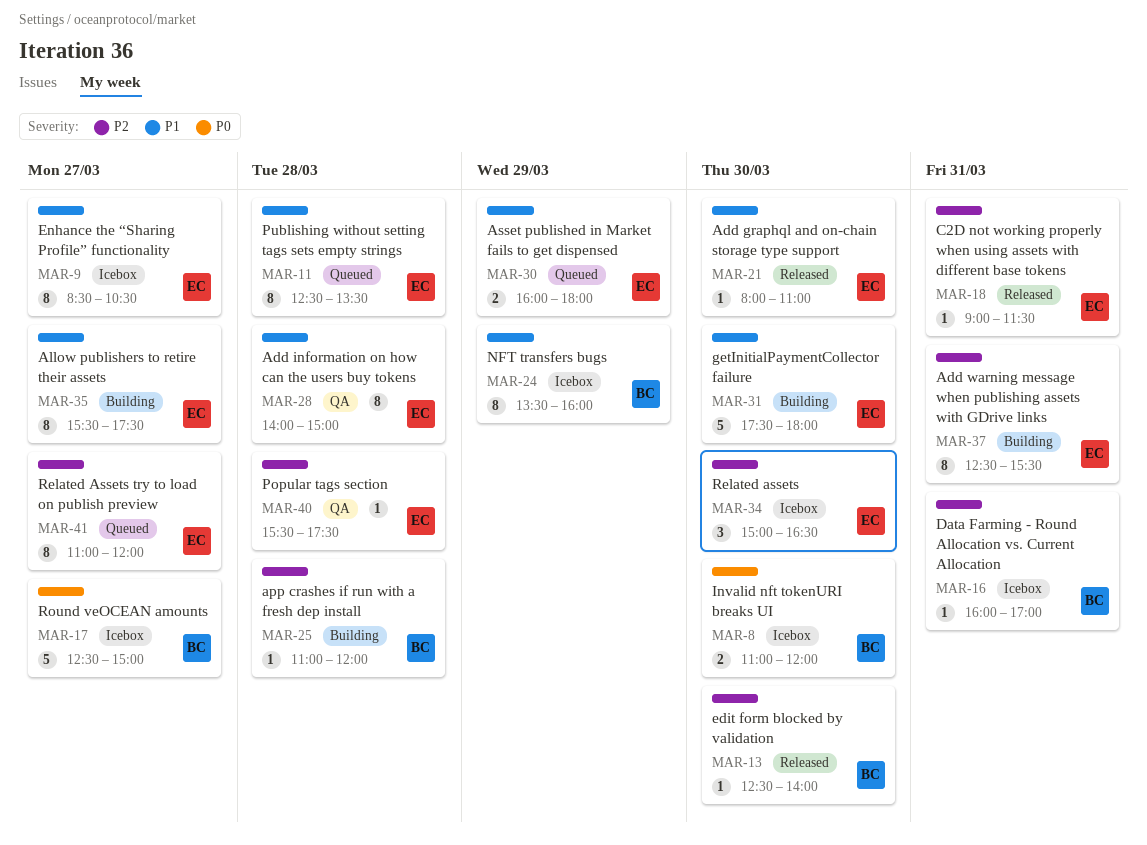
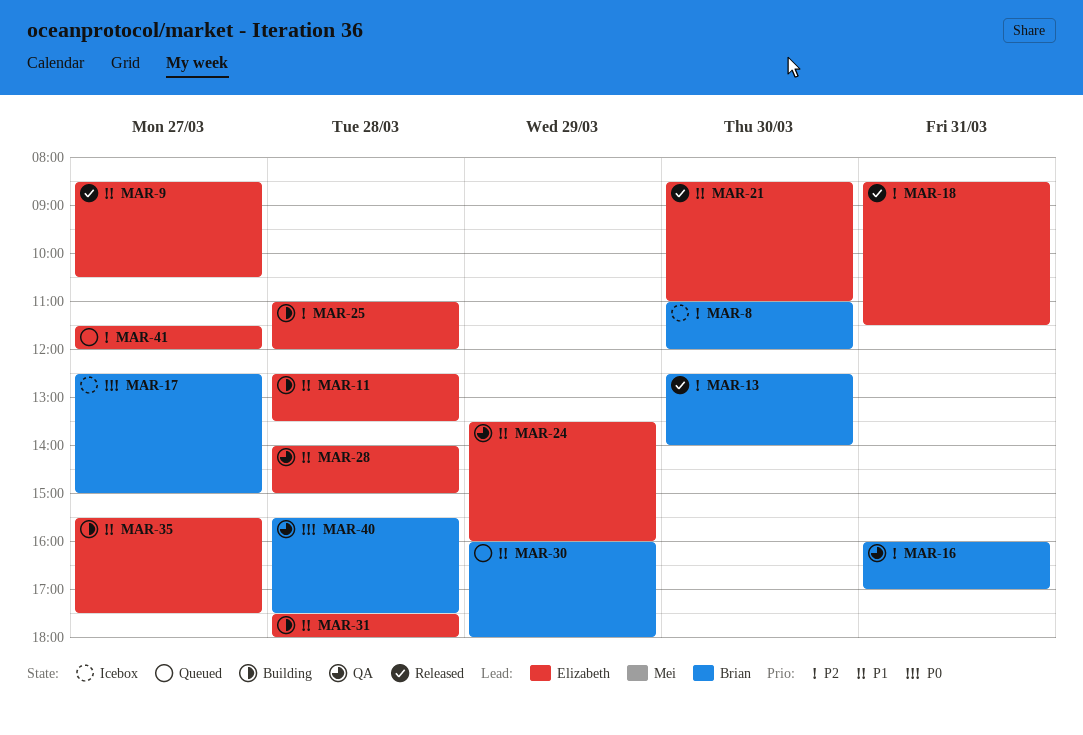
MAR-8, priority: P0 -> P2
MAR-9, status: Icebox -> Released
MAR-11, status: Queued -> Building
MAR-16, status: Icebox -> QA
MAR-18, begins: 09:00 -> 08:30
MAR-21, begins: 08:00 -> 08:30
MAR-24, status: Icebox -> QA
MAR-24, owner: Brian -> Elizabeth
MAR-25, owner: Brian -> Elizabeth
MAR-30, owner: Elizabeth -> Brian
MAR-31, day: Mar 30 -> Mar 28
MAR-34: present -> none
MAR-37: present -> none
MAR-40, owner: Elizabeth -> Brian
MAR-40, priority: P2 -> P0
MAR-41, begins: 11:00 -> 11:30

